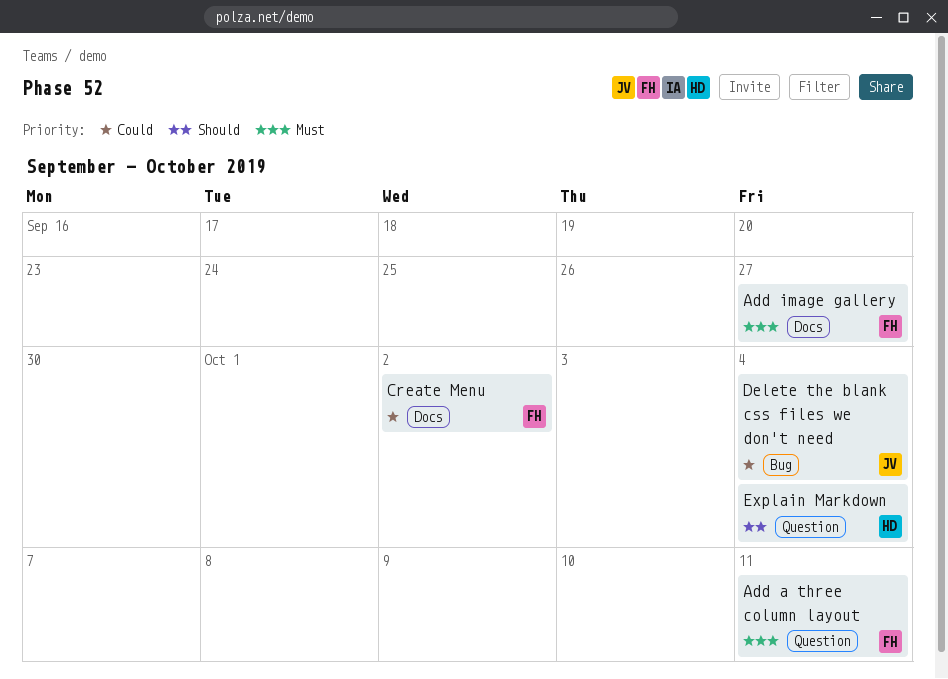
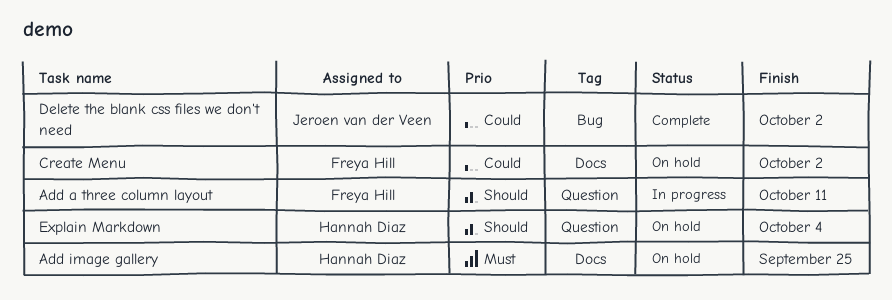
Add a three column layout, priority: Must -> Should
Add image gallery, owner: Freya Hill -> Hannah Diaz
Add image gallery, due: Sep 27 -> Sep 25
Delete the blank css files we don't need, due: Oct 4 -> Oct 2

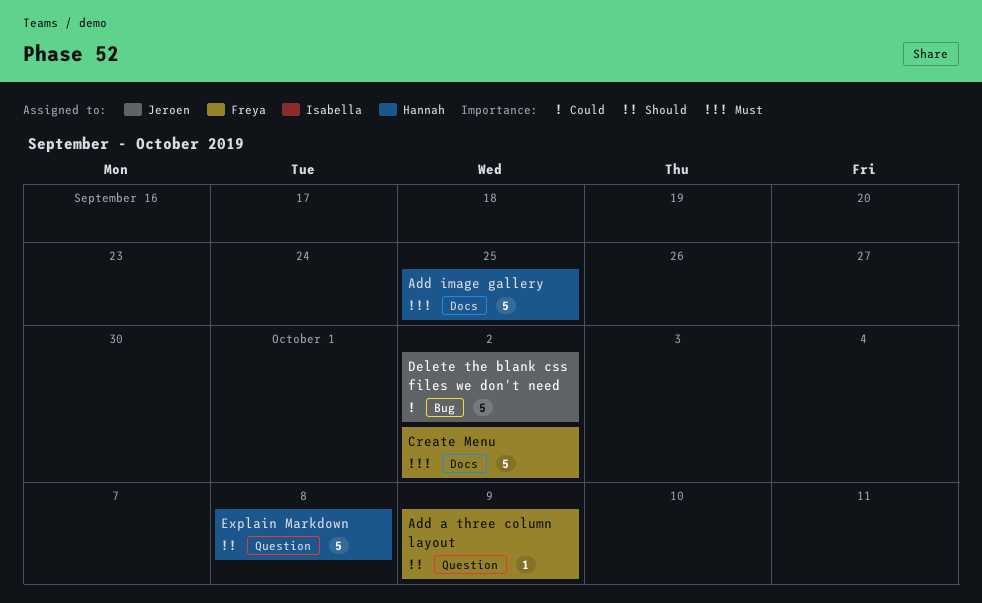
Add a three column layout, due: Oct 11 -> Oct 9
Create Menu, priority: Could -> Must
Explain Markdown, due: Oct 4 -> Oct 8

